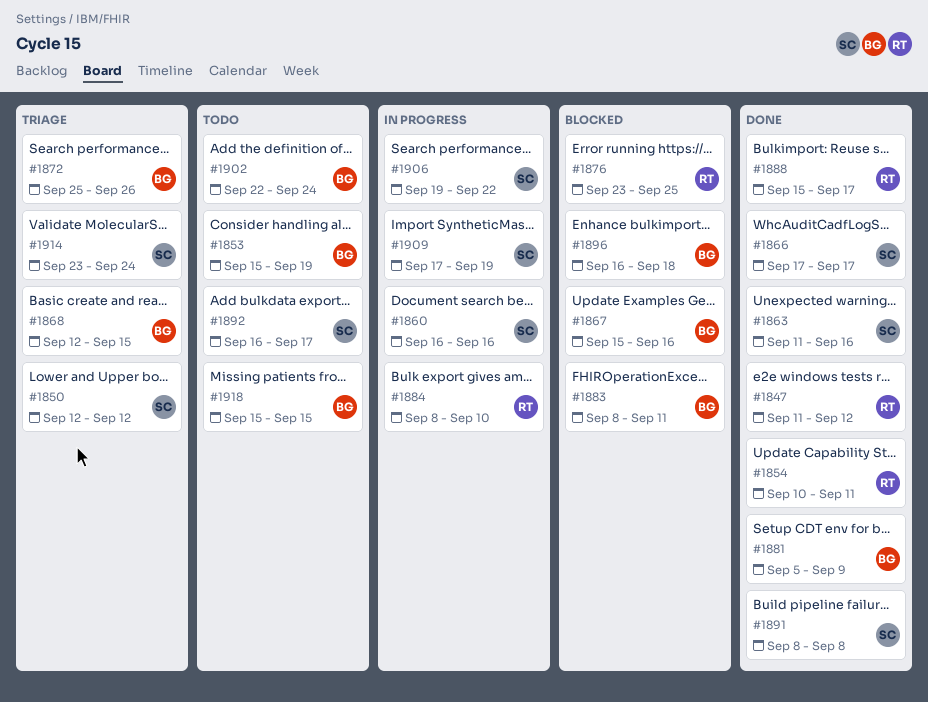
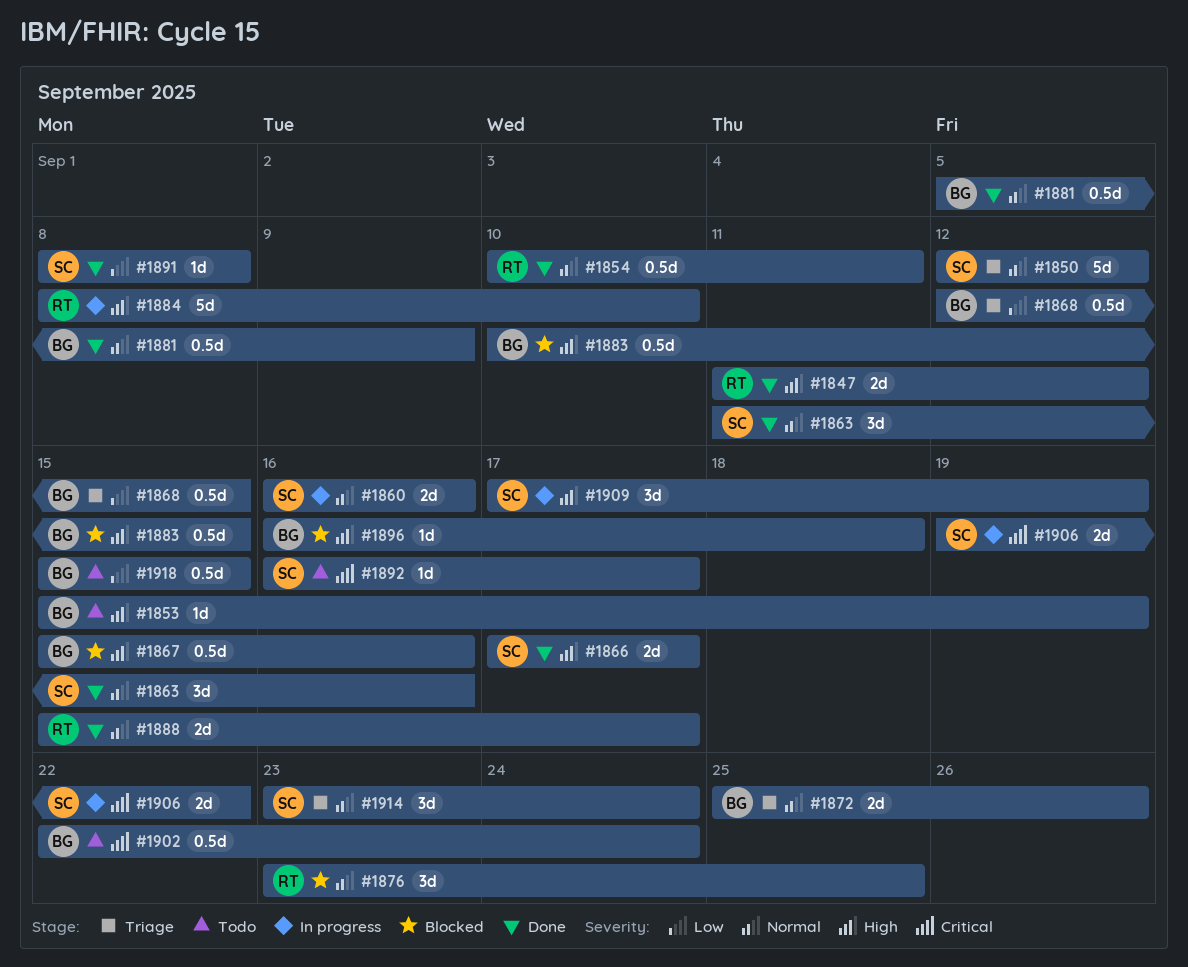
#1883, start: Sep 8 -> Sep 10
#1883, due: Sep 11 -> Sep 15

